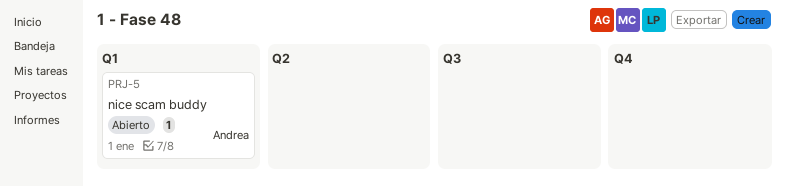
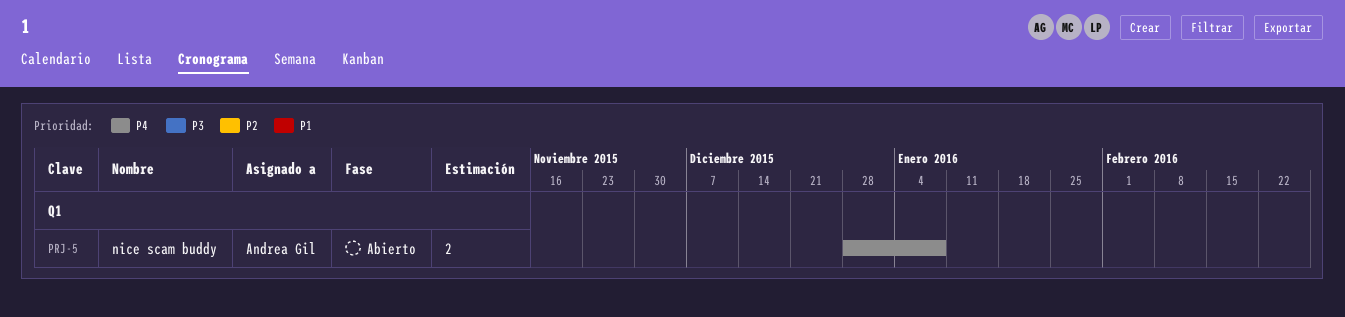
PRJ-5, estimate: 1 -> 2
PRJ-5, due: Jan 1 -> Jan 8

